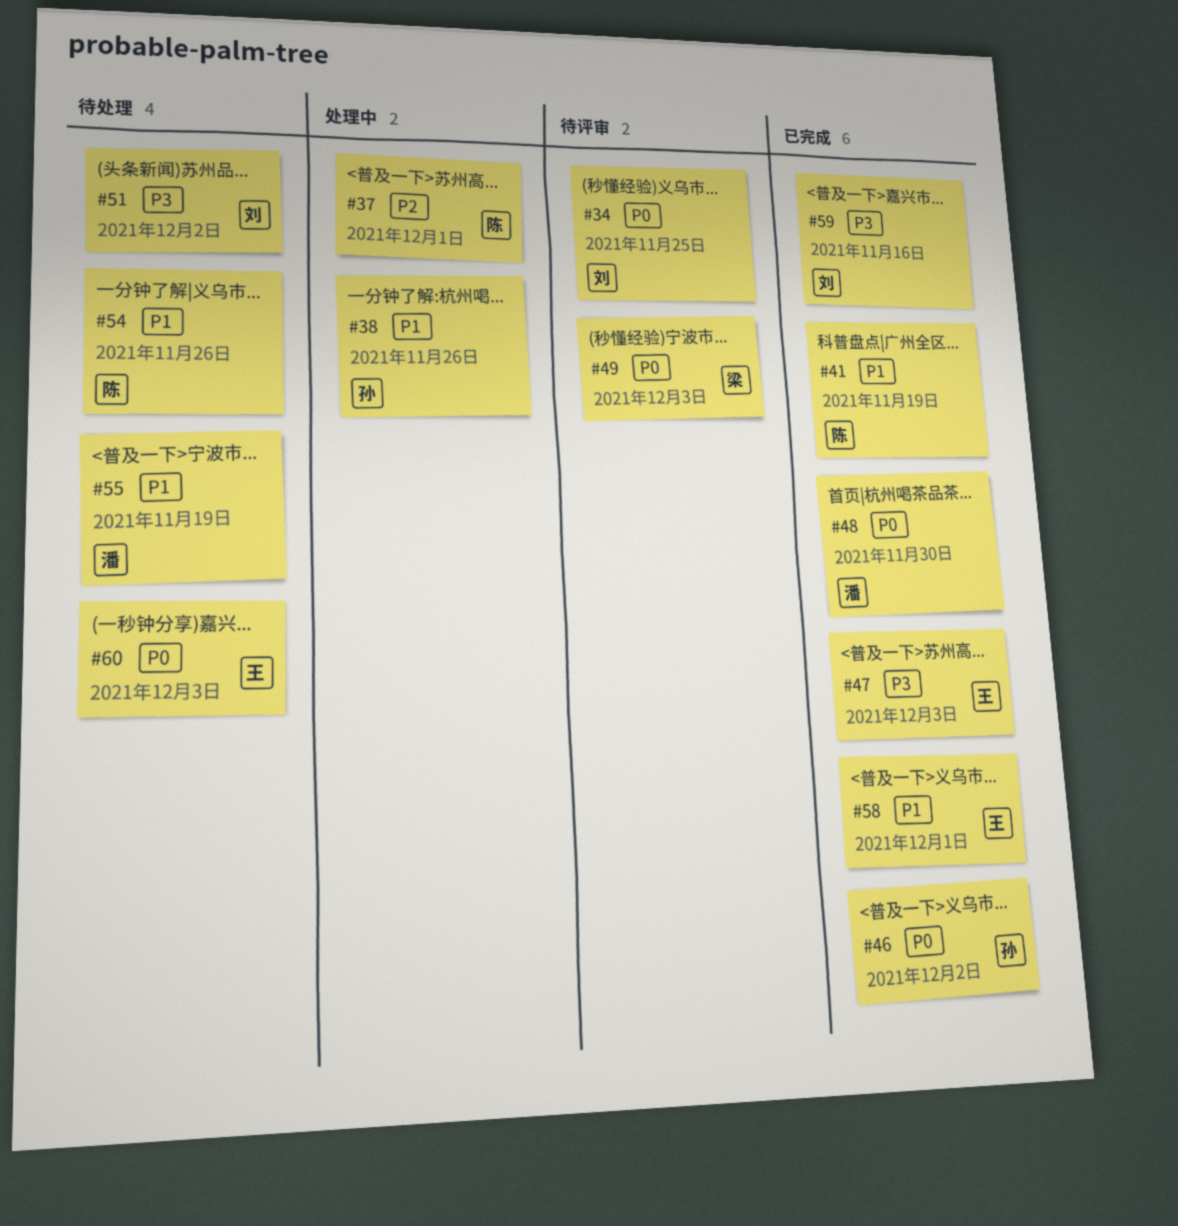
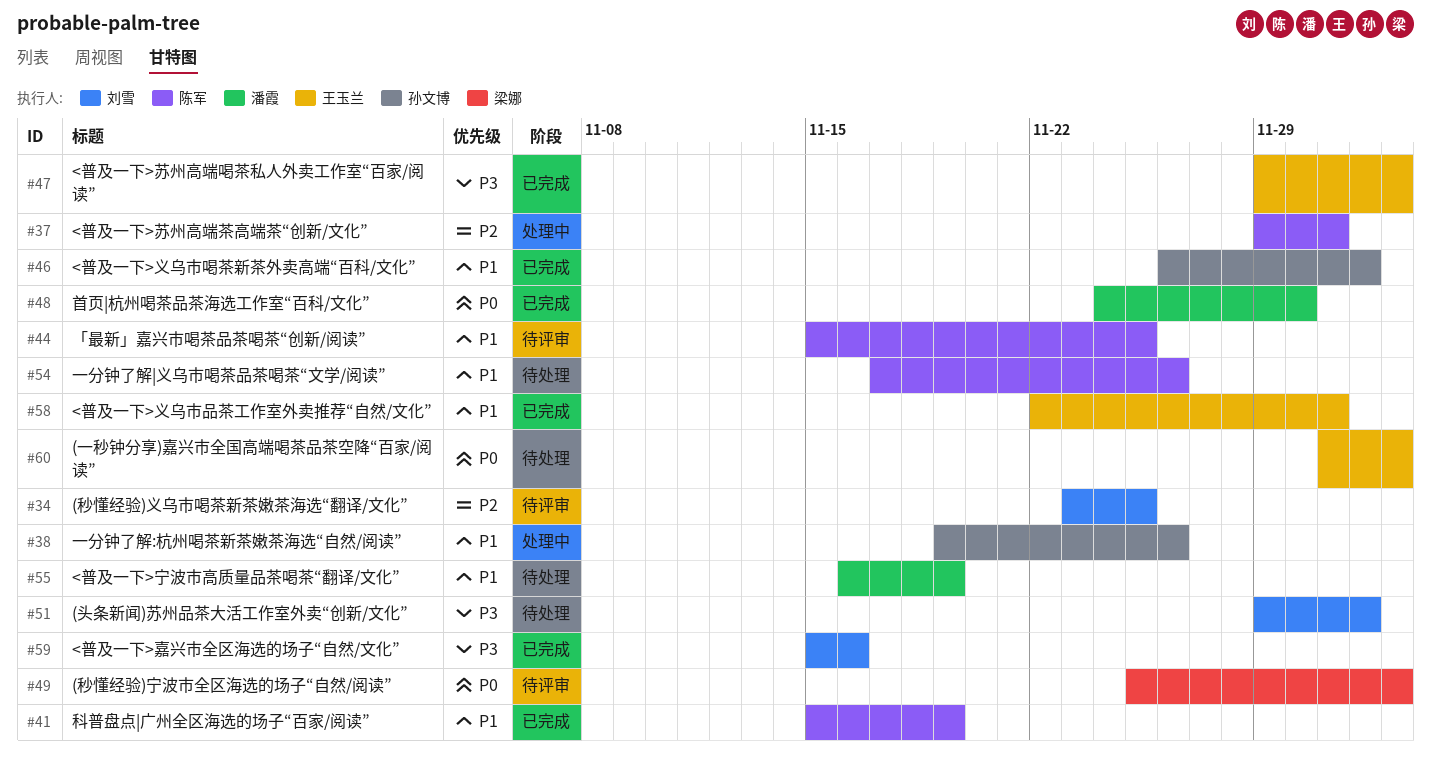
#34, priority: P0 -> P2
#44: none -> present
#46, priority: P0 -> P1

